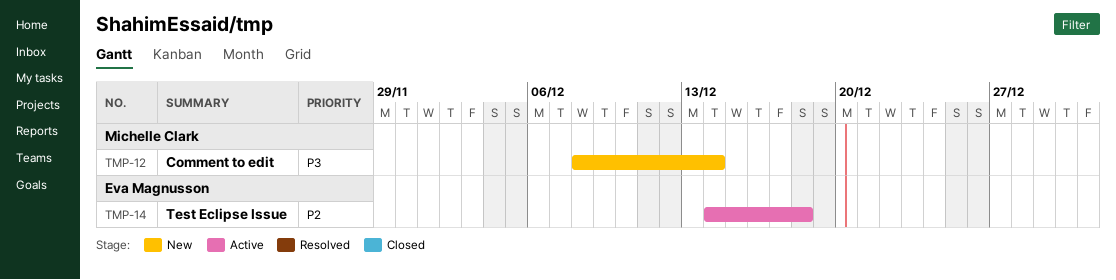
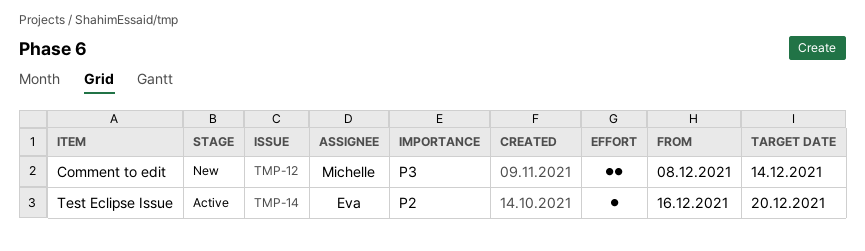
TMP-14, start: Dec 14 -> Dec 16
TMP-14, due: Dec 18 -> Dec 20

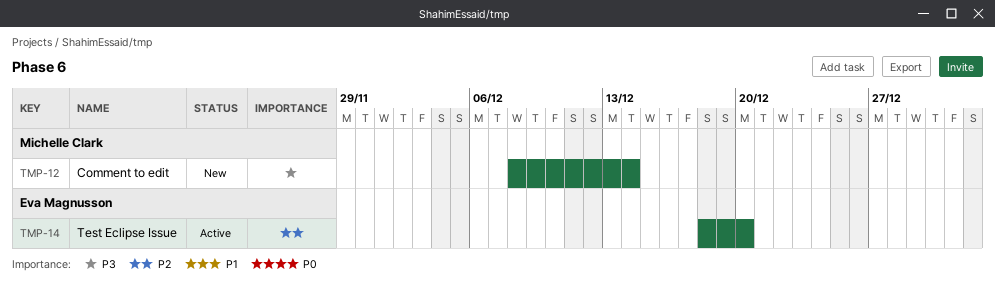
TMP-14, start: Dec 16 -> Dec 18

